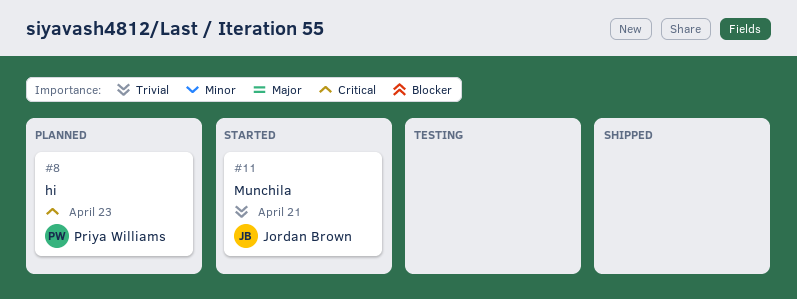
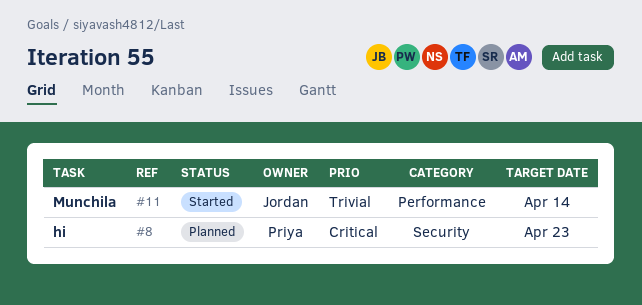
#11, due: Apr 21 -> Apr 14

